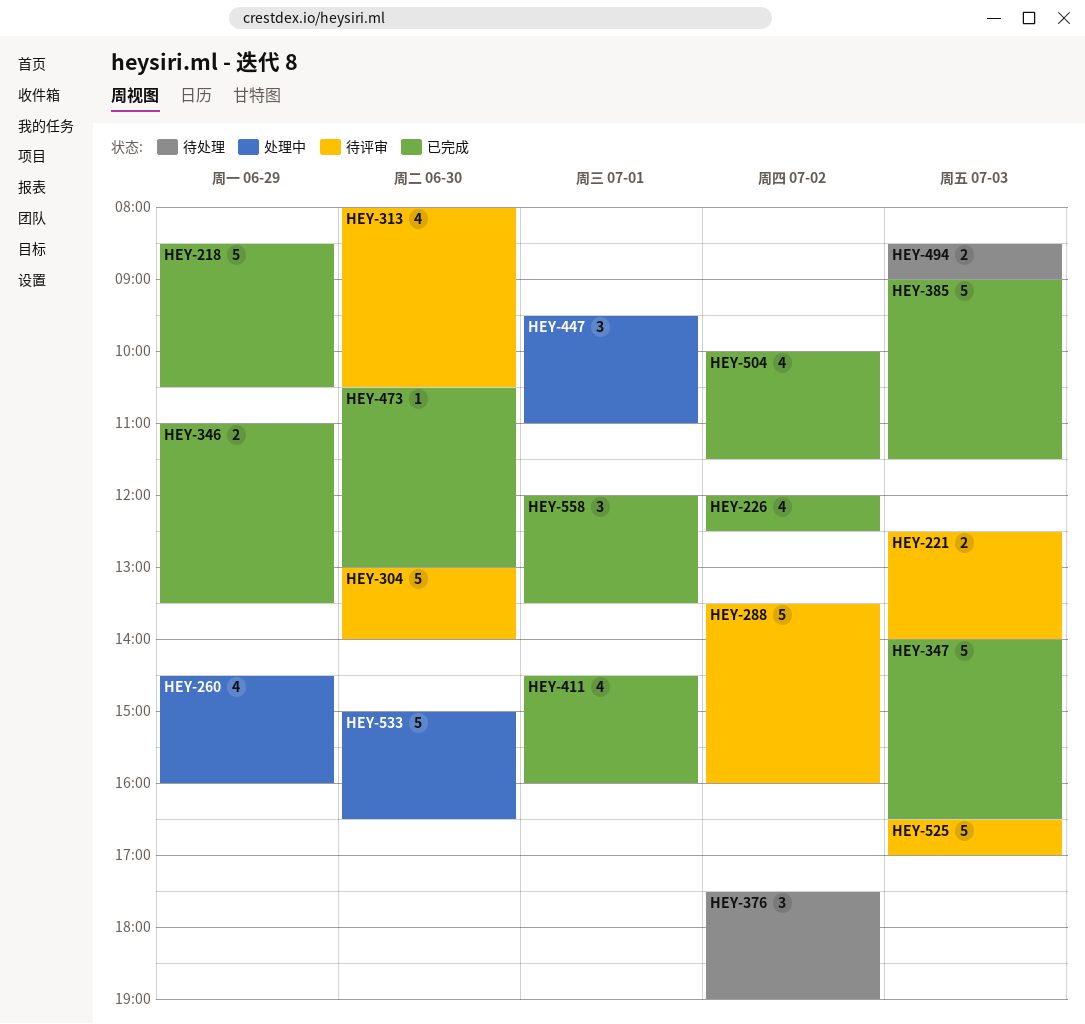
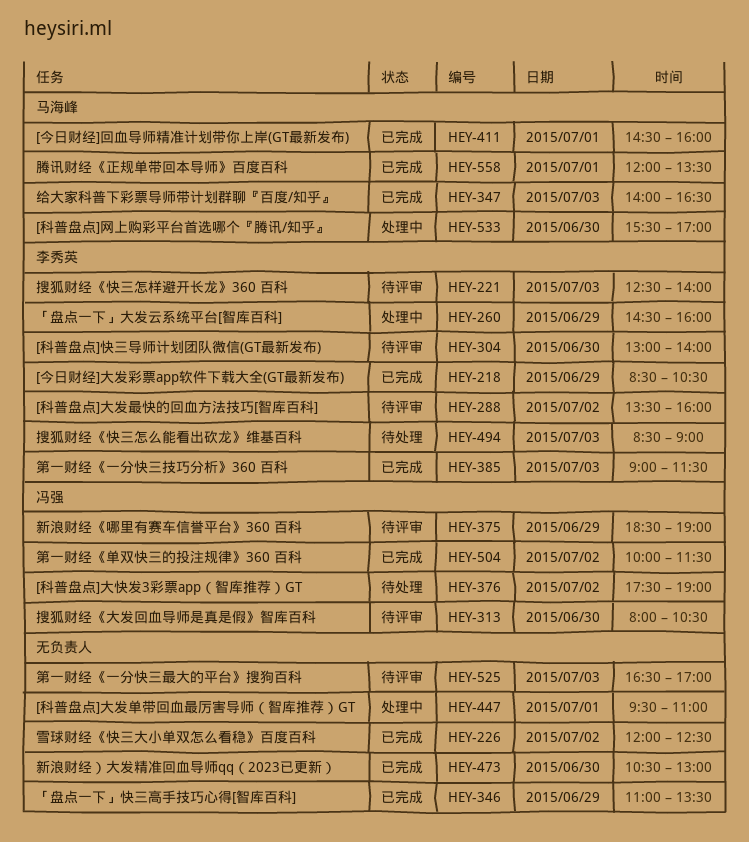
HEY-375: none -> present
HEY-533, begins: 15:00 -> 15:30
HEY-533, ends: 16:30 -> 17:00

